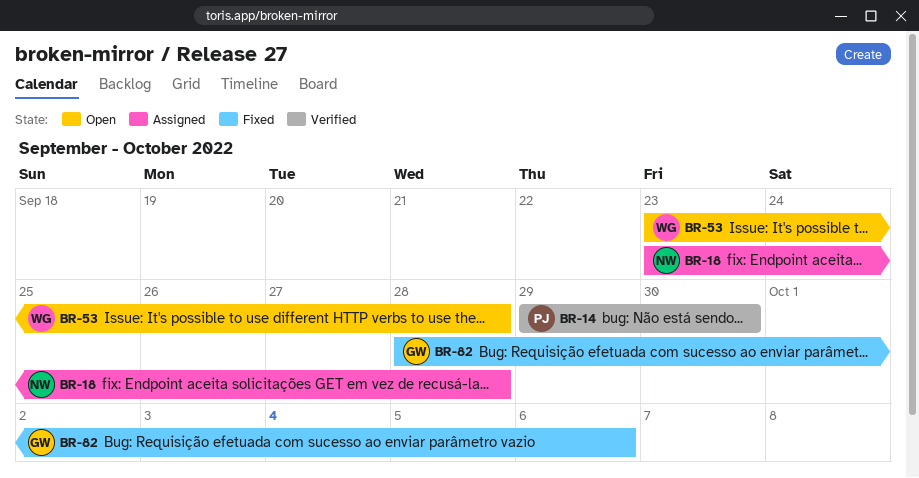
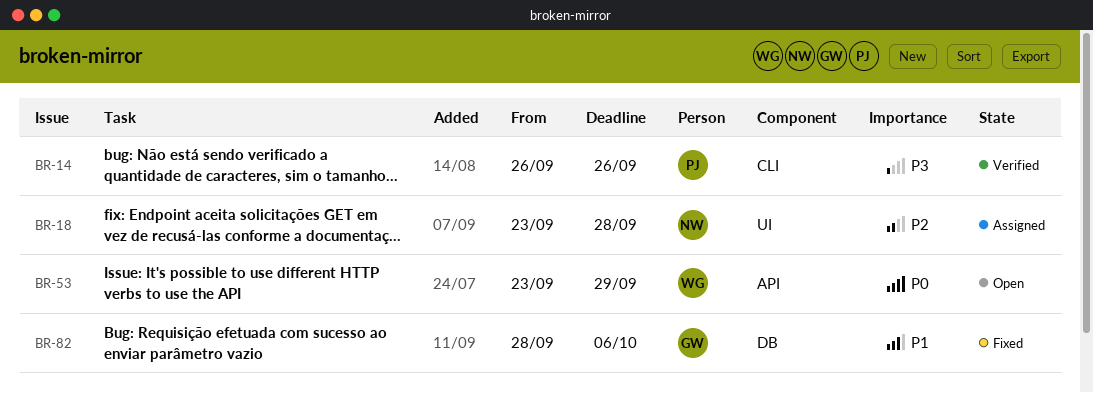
BR-14, start: Sep 29 -> Sep 26
BR-14, due: Sep 30 -> Sep 26
BR-53, due: Sep 28 -> Sep 29

